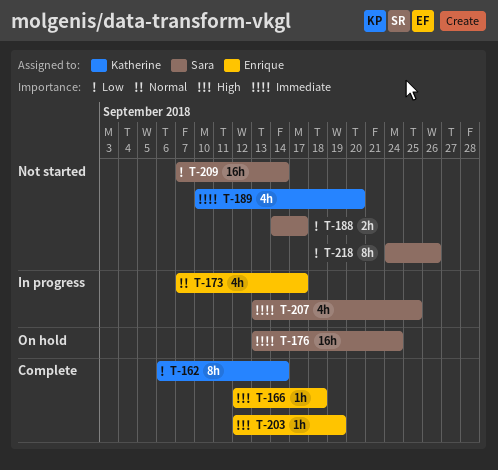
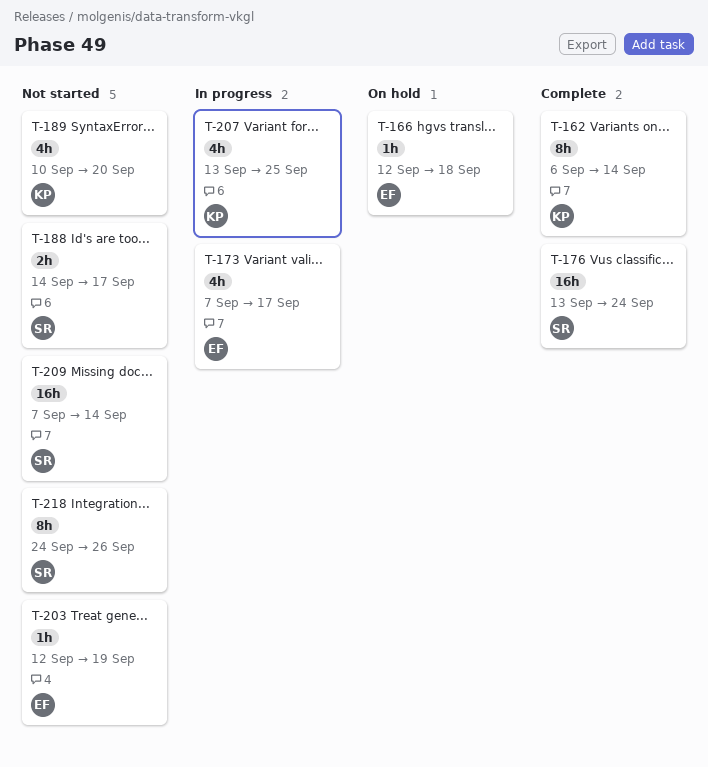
T-166, status: Complete -> On hold
T-176, status: On hold -> Complete
T-203, status: Complete -> Not started
T-207, owner: Sara -> Katherine

